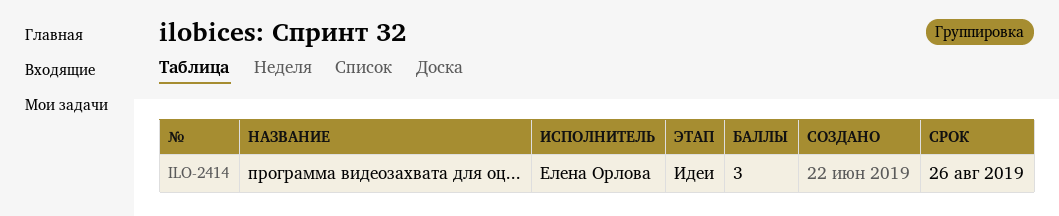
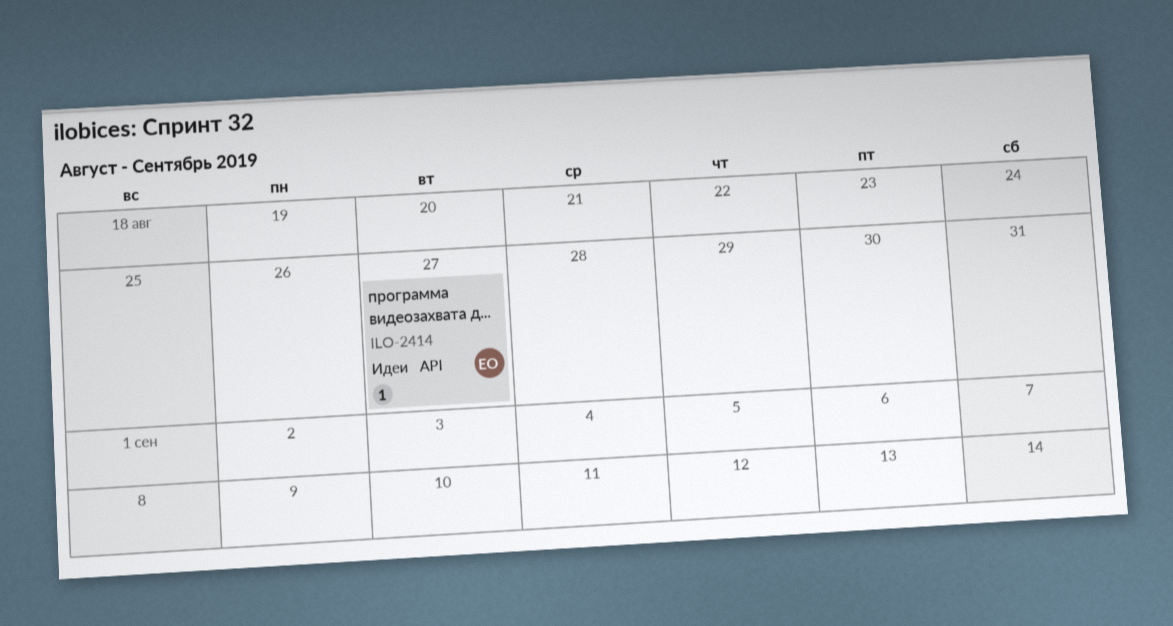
ILO-2414, estimate: 3 -> 1
ILO-2414, due: Aug 26 -> Aug 27

